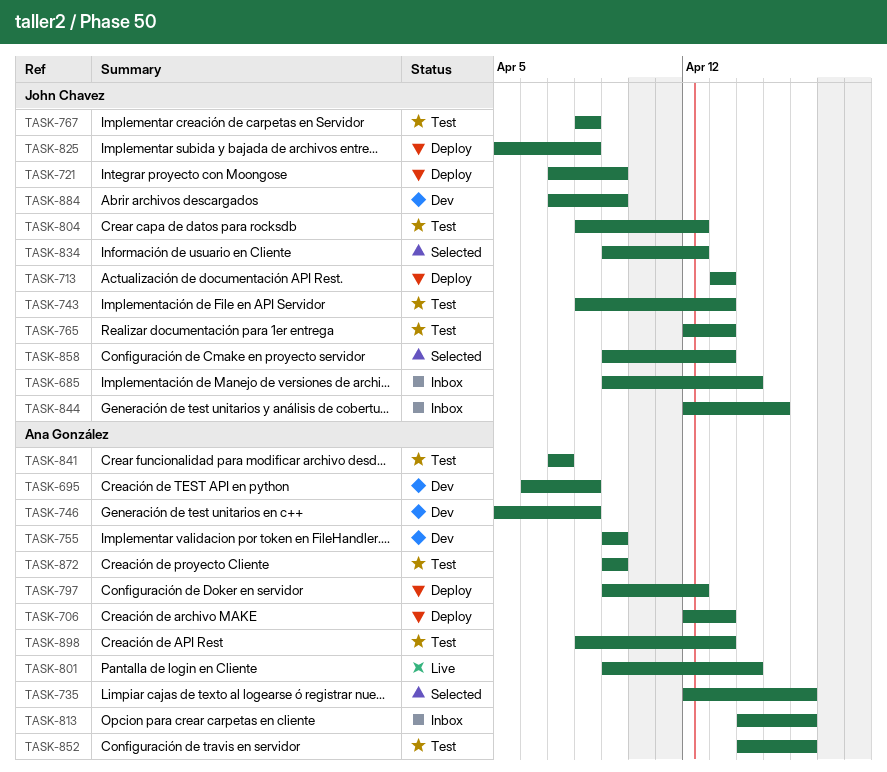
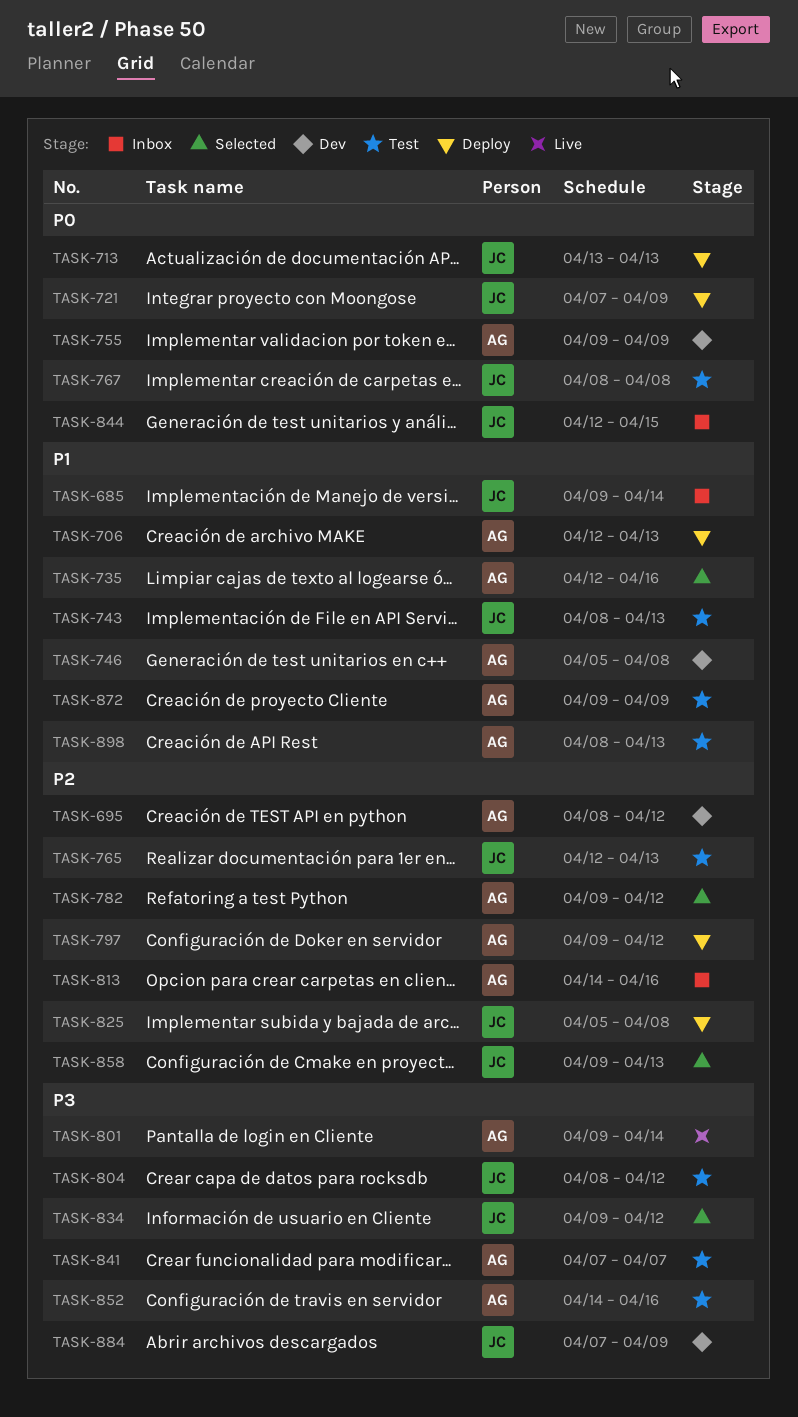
TASK-695, start: Apr 6 -> Apr 8
TASK-695, due: Apr 8 -> Apr 12
TASK-782: none -> present

